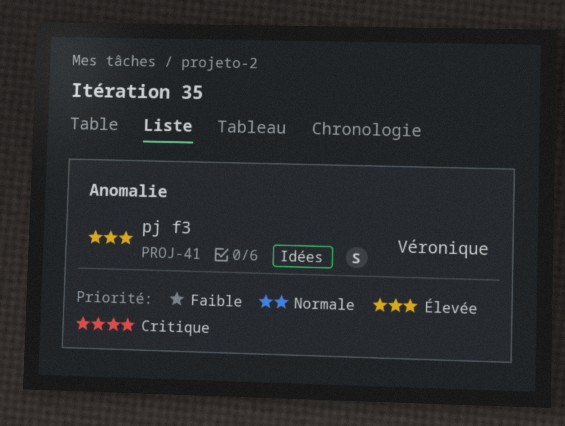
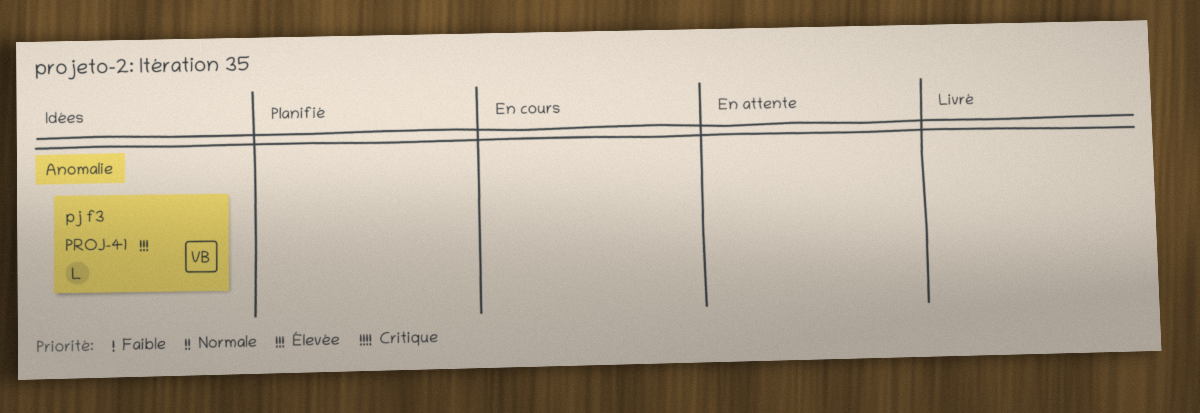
PROJ-41, estimate: S -> L

